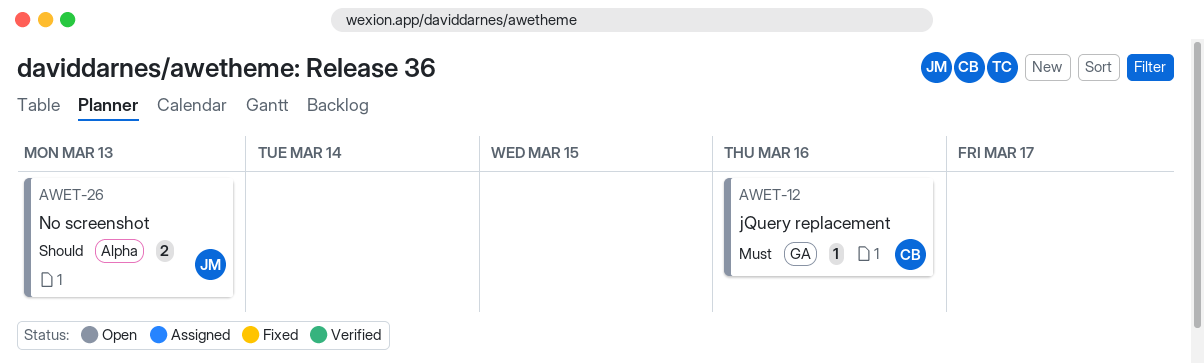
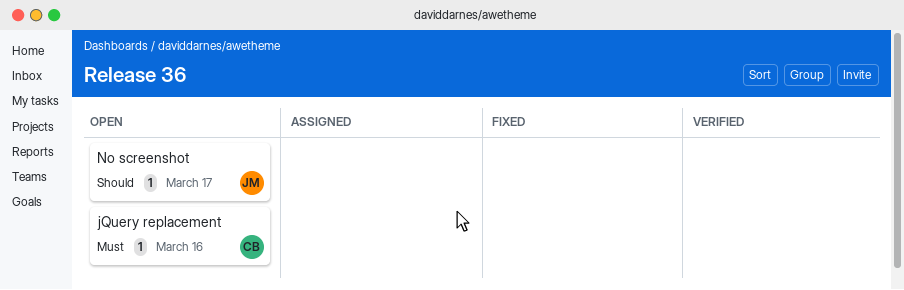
No screenshot, estimate: 2 -> 1
No screenshot, due: Mar 13 -> Mar 17

